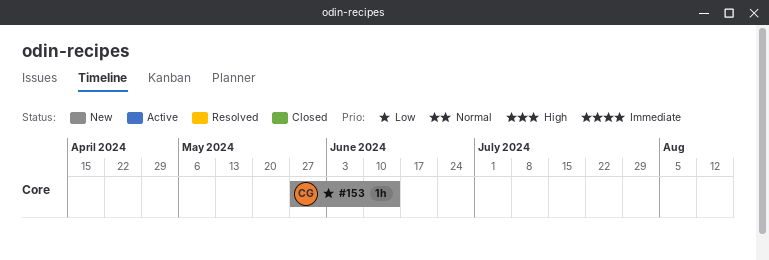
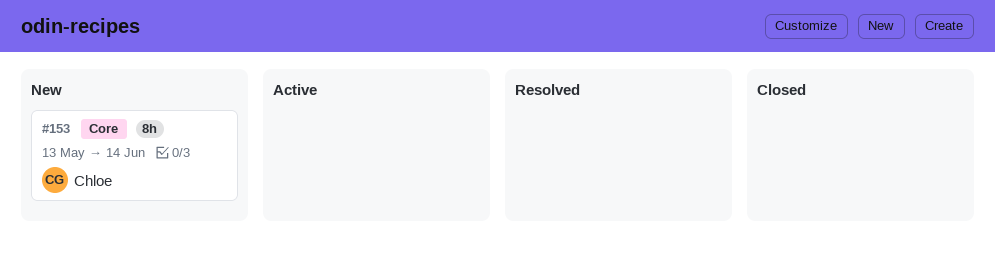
#153, estimate: 1h -> 8h
#153, start: May 27 -> May 13

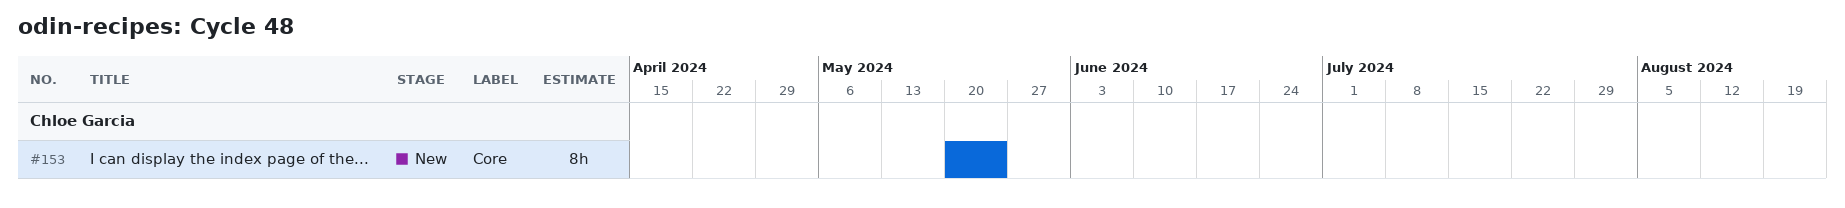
#153, start: May 13 -> May 20
#153, due: Jun 14 -> May 24

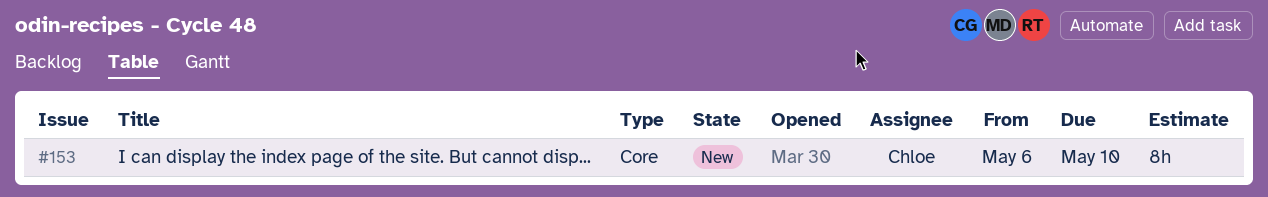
#153, start: May 20 -> May 6
#153, due: May 24 -> May 10

